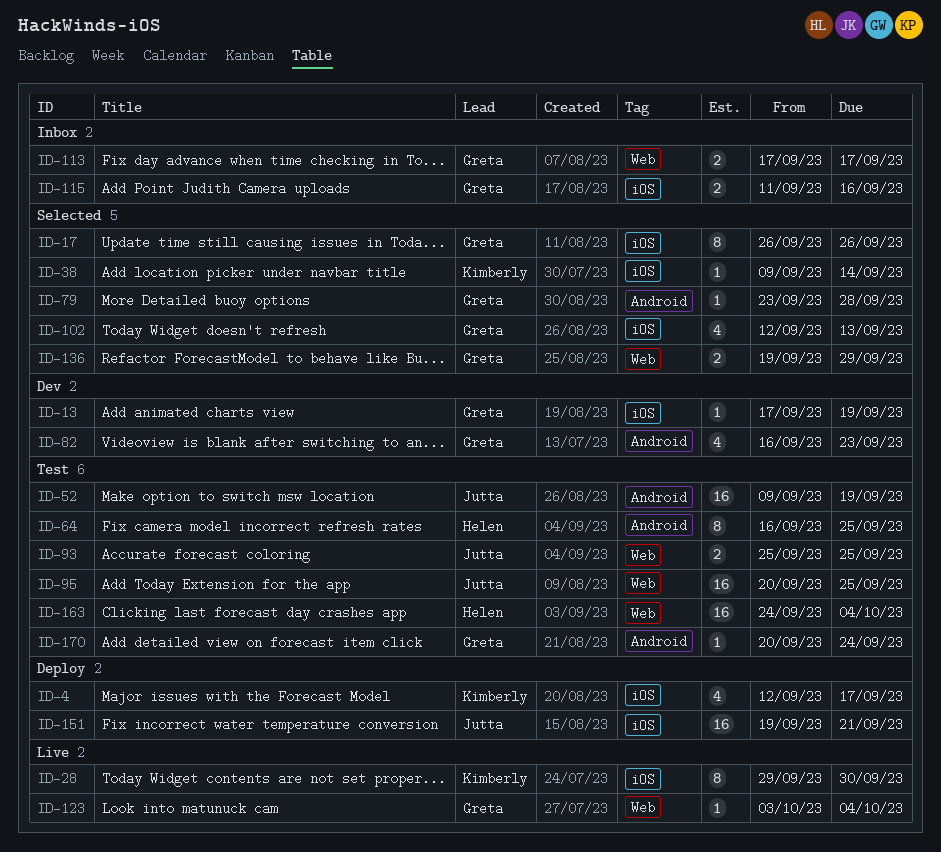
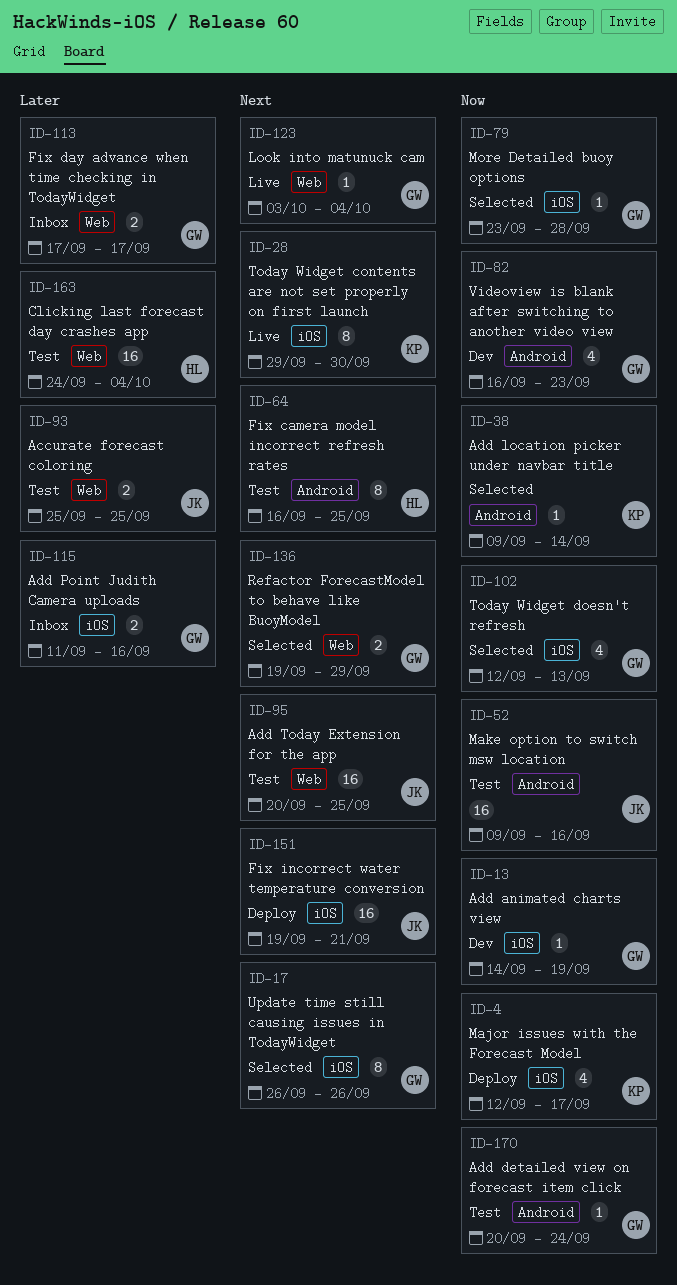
ID-13, start: Sep 17 -> Sep 14
ID-38, label: iOS -> Android
ID-52, due: Sep 19 -> Sep 16
ID-79, label: Android -> iOS

